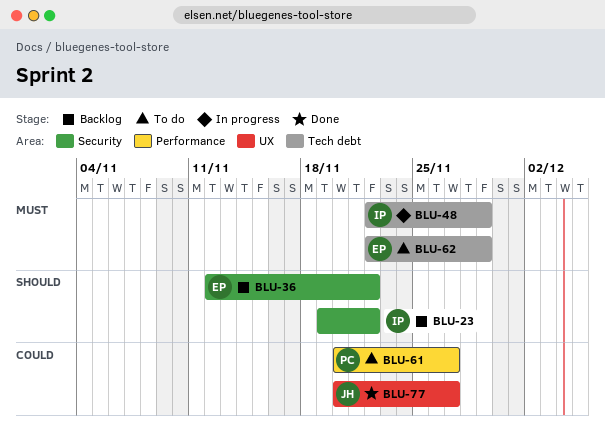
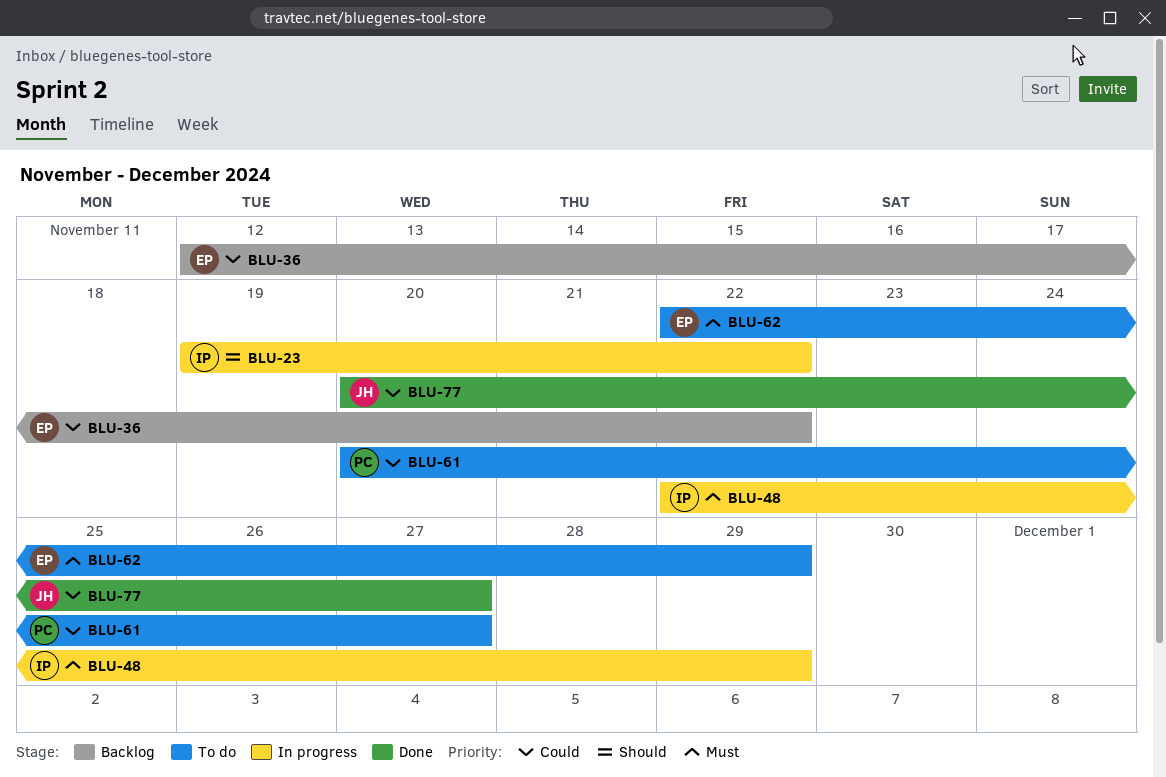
BLU-23, status: Backlog -> In progress
BLU-36, priority: Should -> Could

